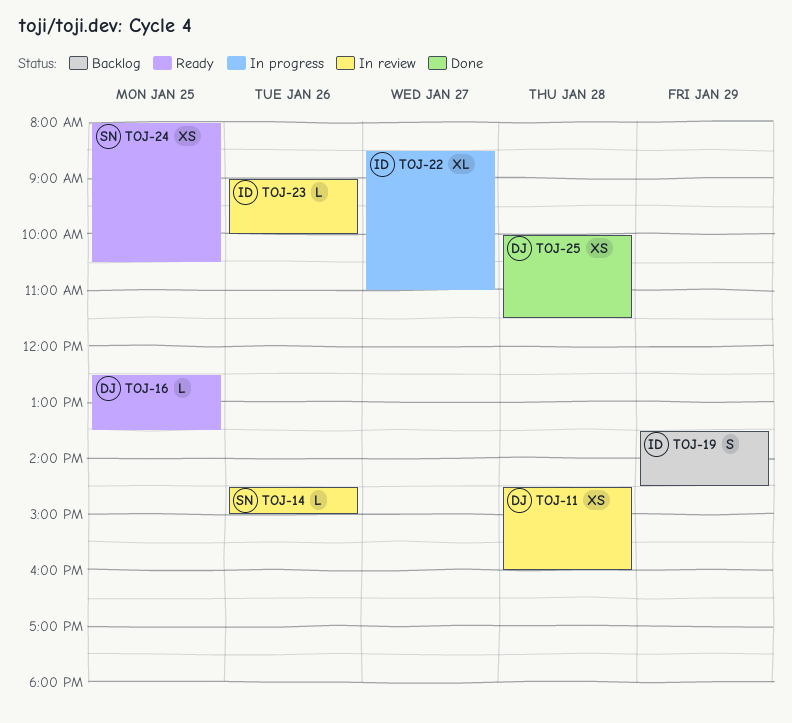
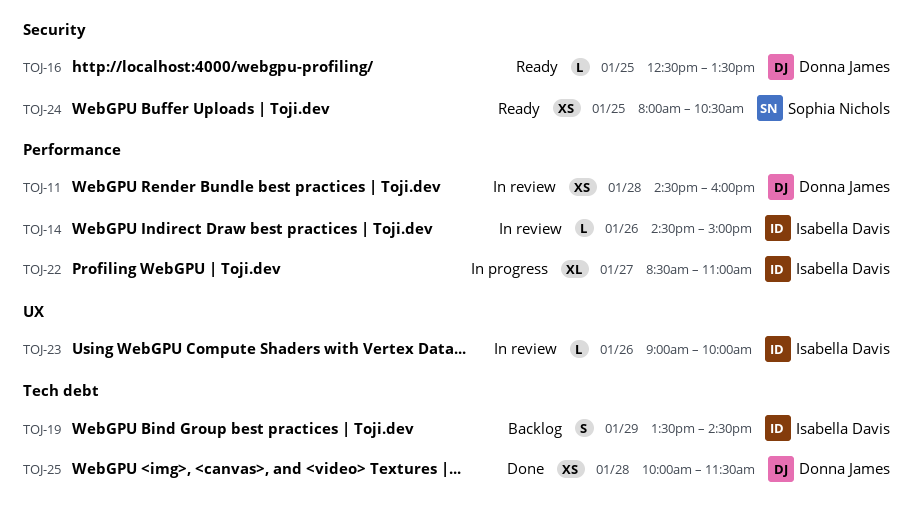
TOJ-14, owner: Sophia Nichols -> Isabella Davis

